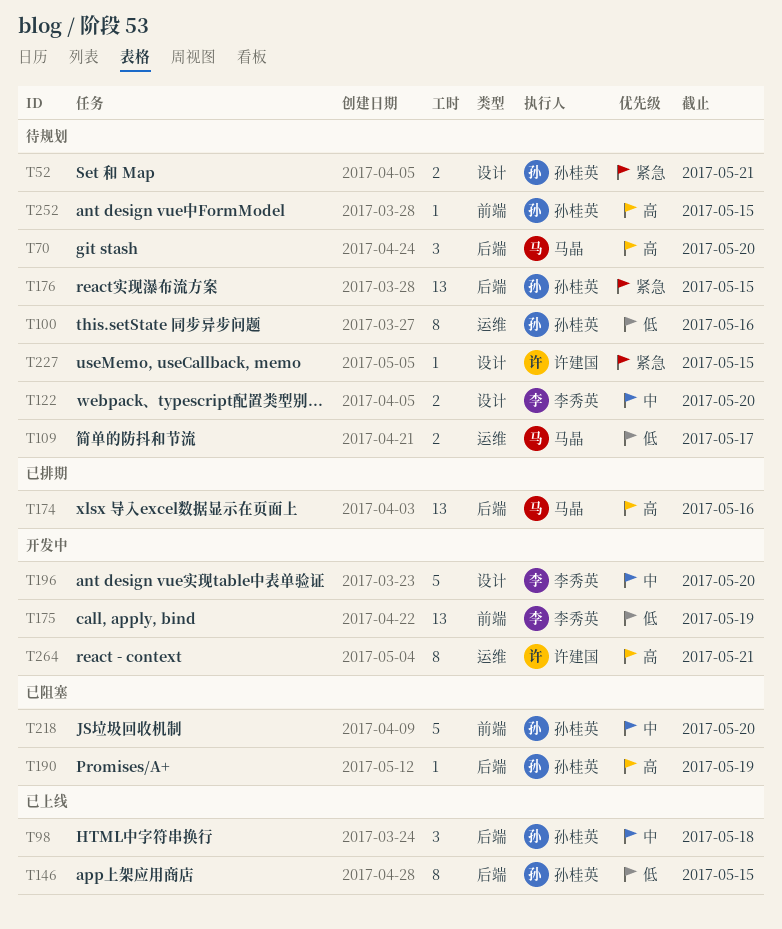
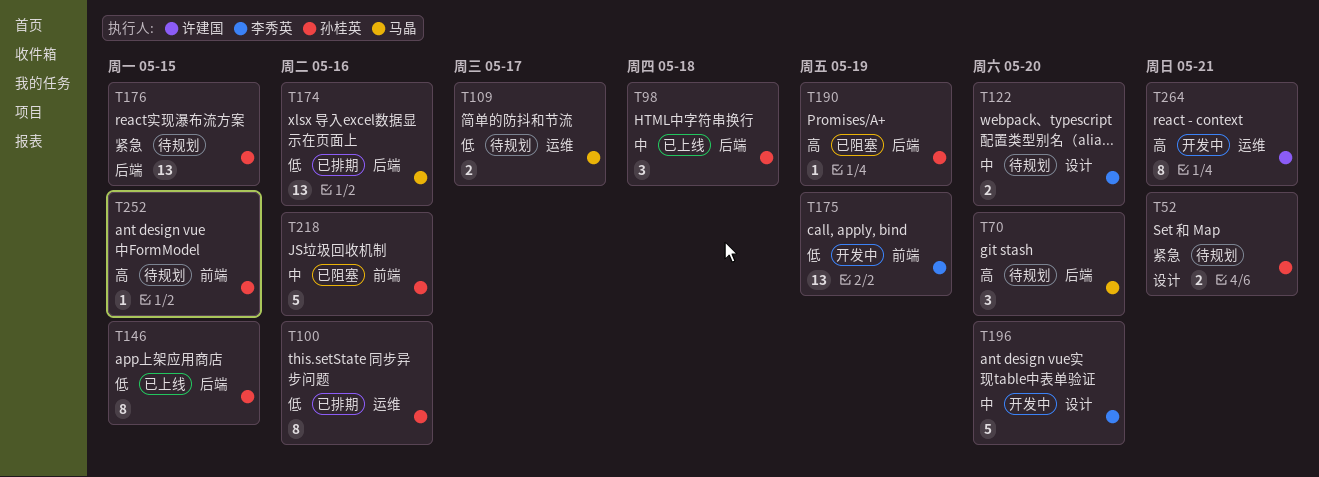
T100, status: 待规划 -> 已排期
T174, priority: 高 -> 低
T218, due: May 20 -> May 16
T227: present -> none

